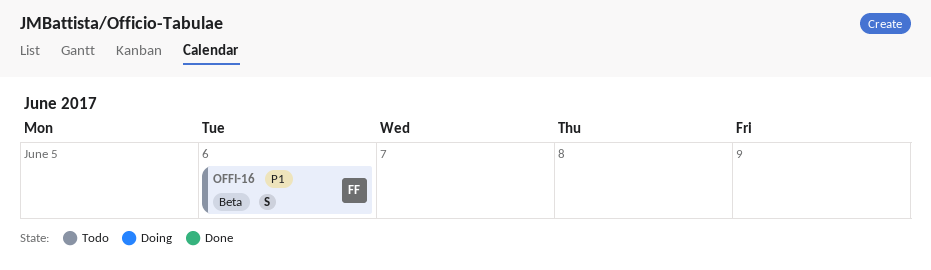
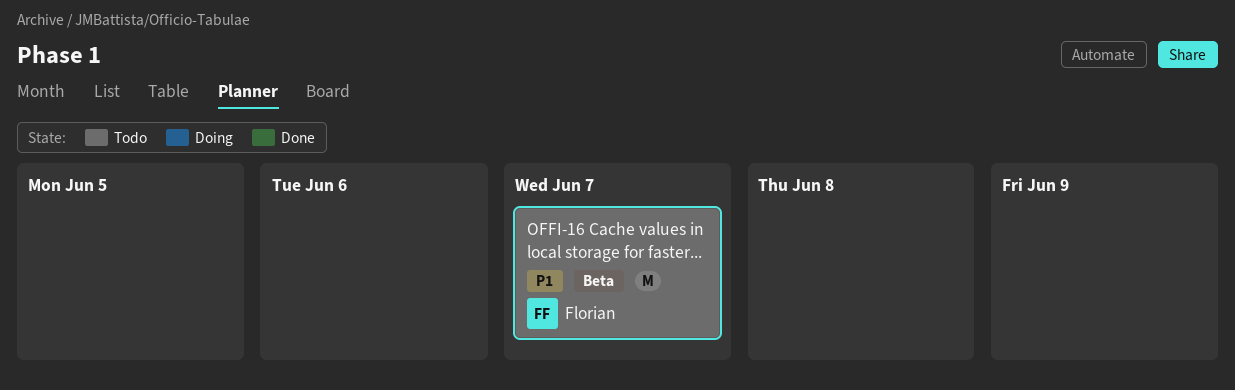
OFFI-16, estimate: S -> M
OFFI-16, due: Jun 6 -> Jun 7

